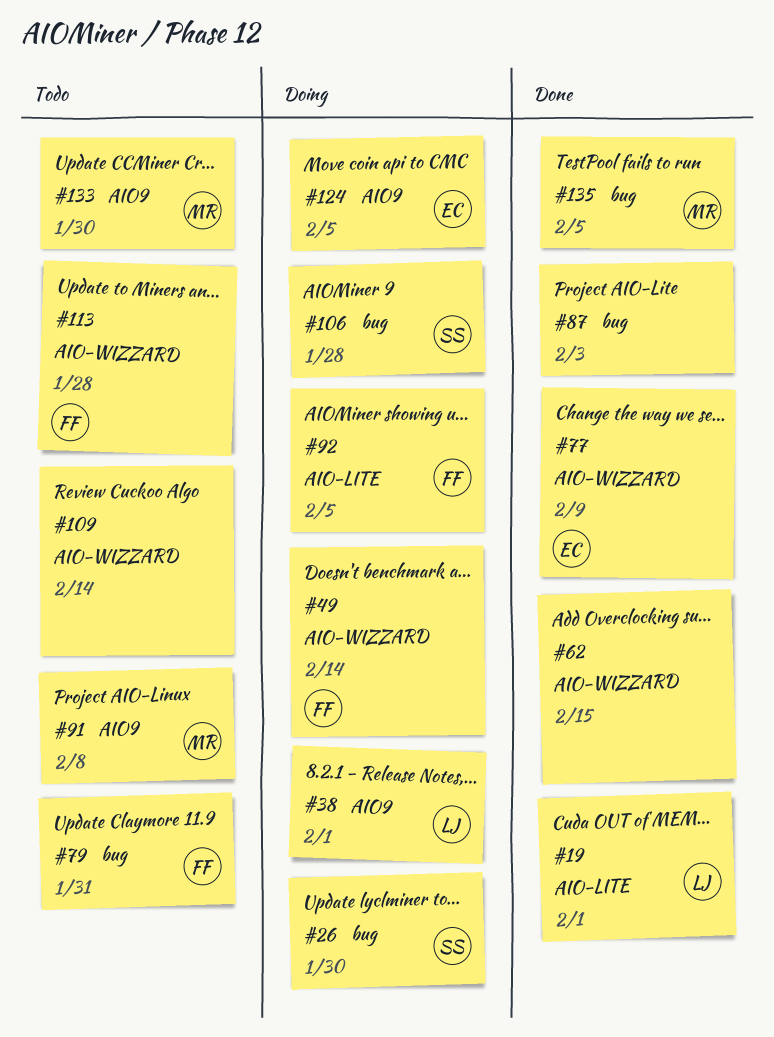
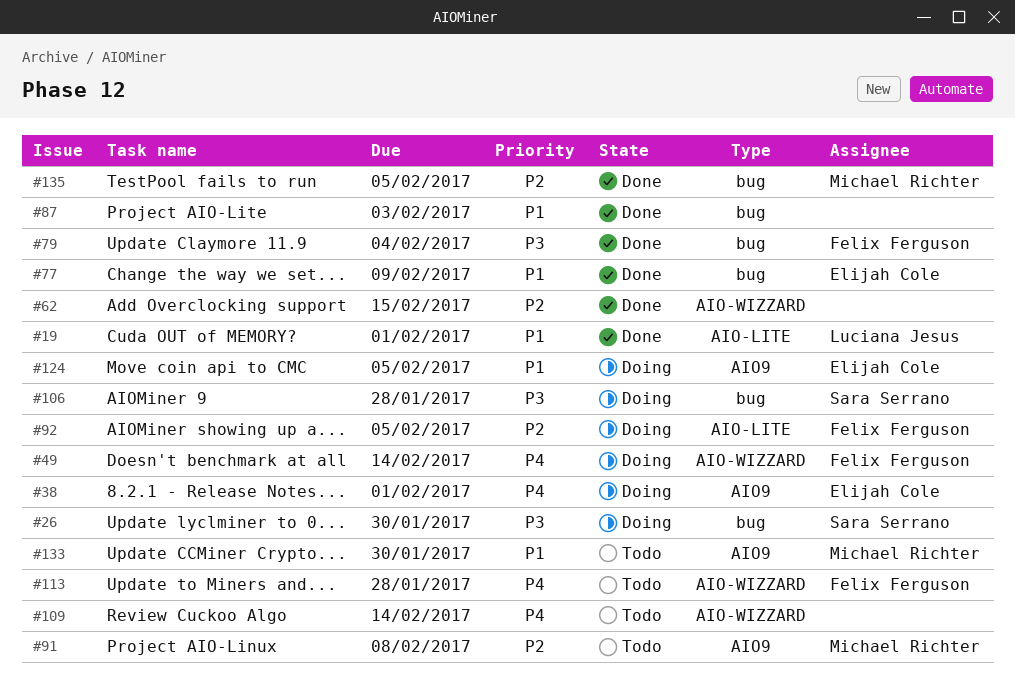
#38, owner: Luciana Jesus -> Elijah Cole
#77, label: AIO-WIZZARD -> bug
#79, status: Todo -> Done
#79, due: Jan 31 -> Feb 4

